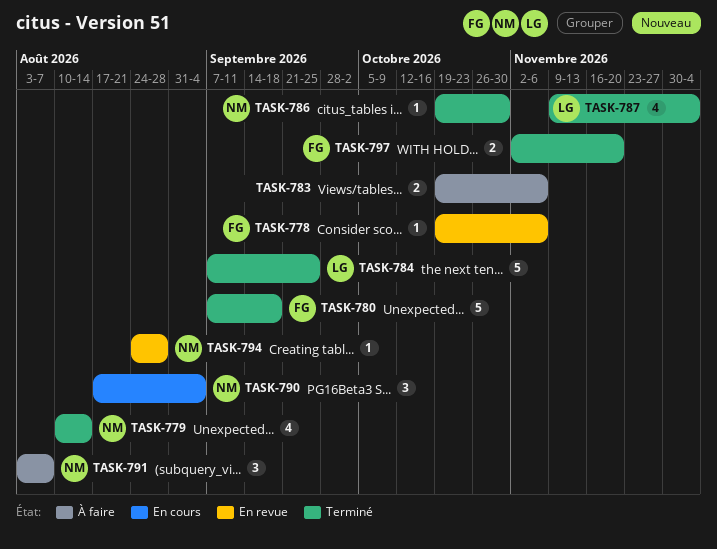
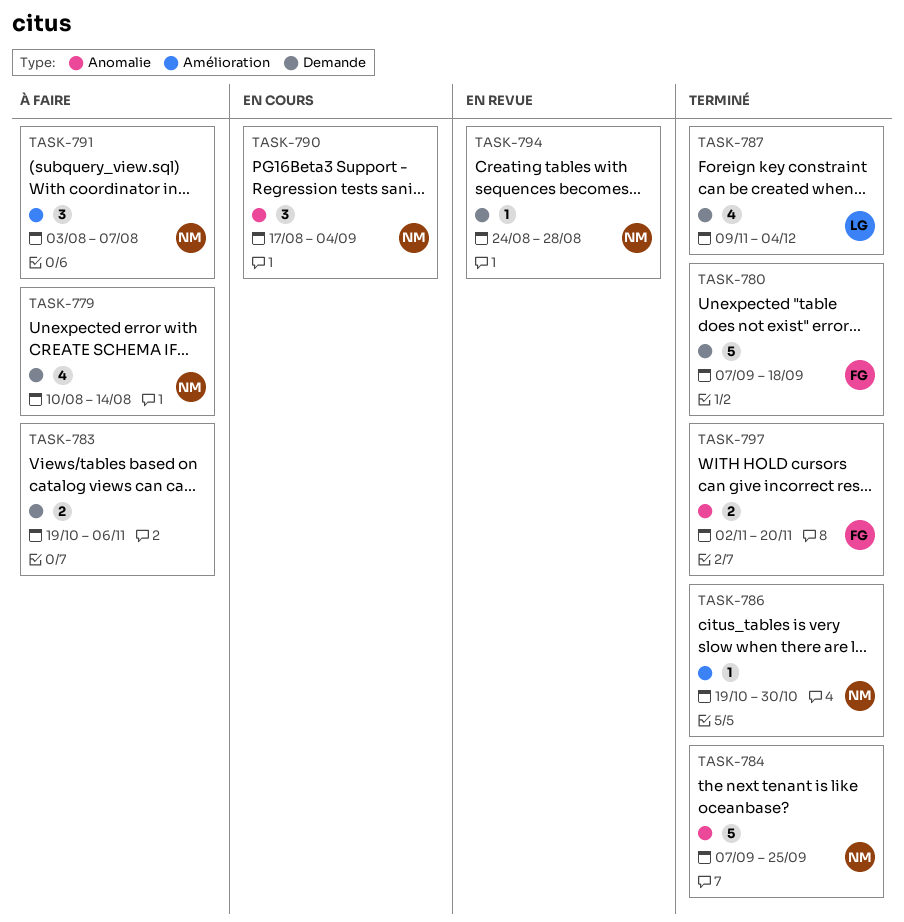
TASK-778: present -> none
TASK-779, status: Terminé -> À faire
TASK-784, owner: LG -> NM

